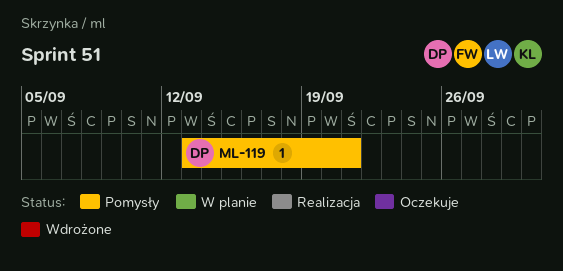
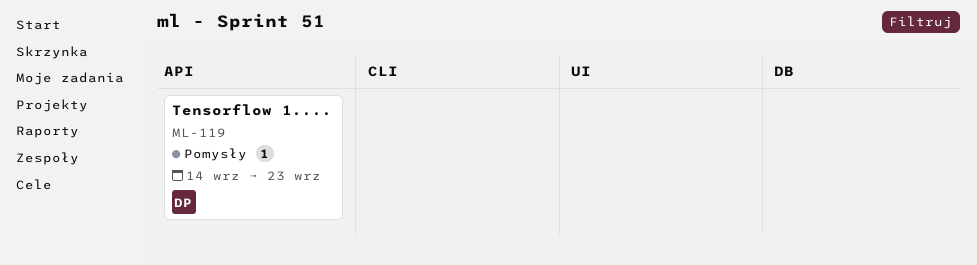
ML-119, start: Sep 13 -> Sep 14
ML-119, due: Sep 21 -> Sep 23

